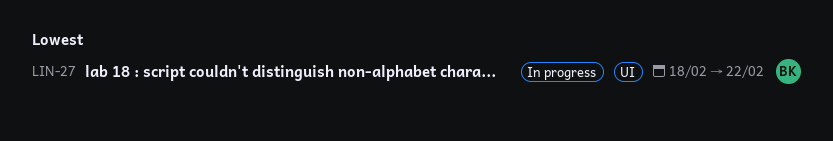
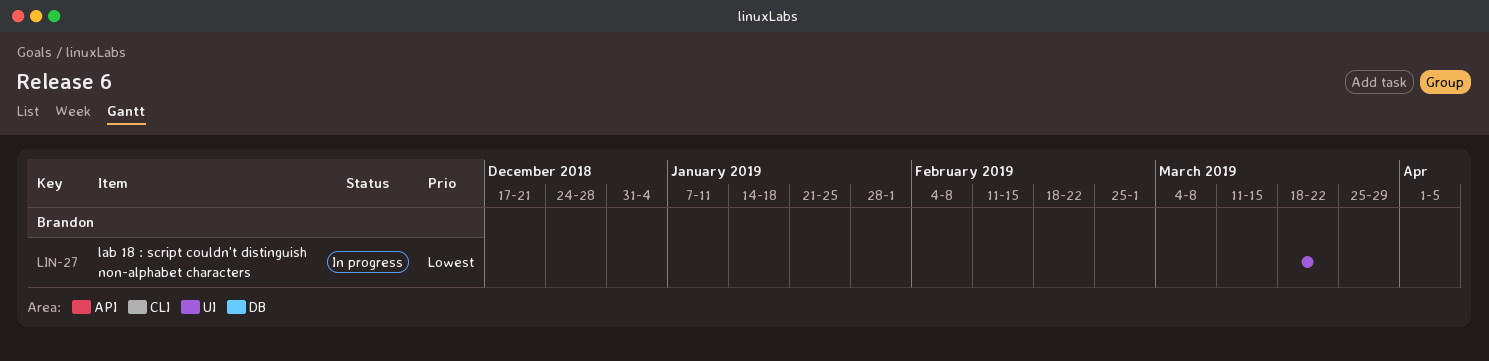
LIN-27, start: Feb 18 -> Mar 18
LIN-27, due: Feb 22 -> Mar 22

